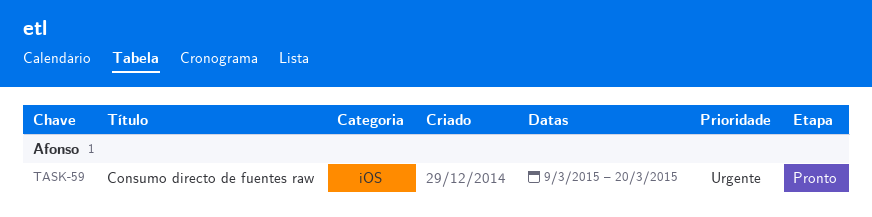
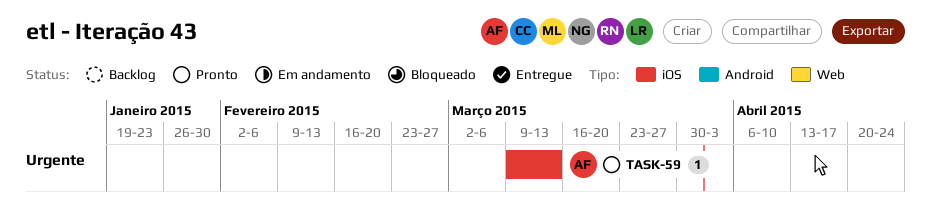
TASK-59, due: Mar 20 -> Mar 13

